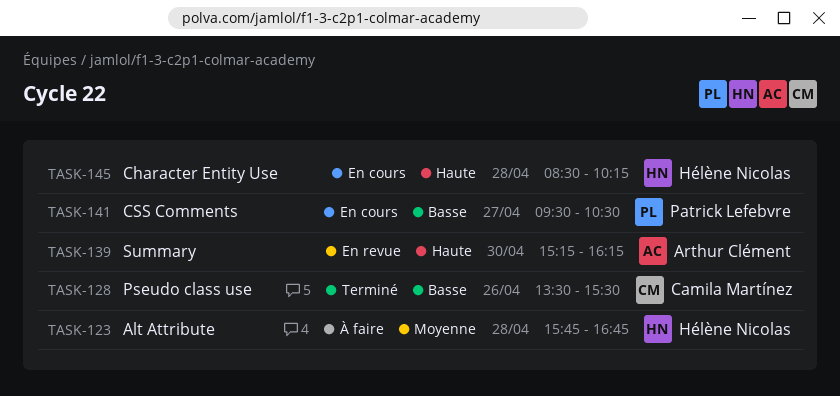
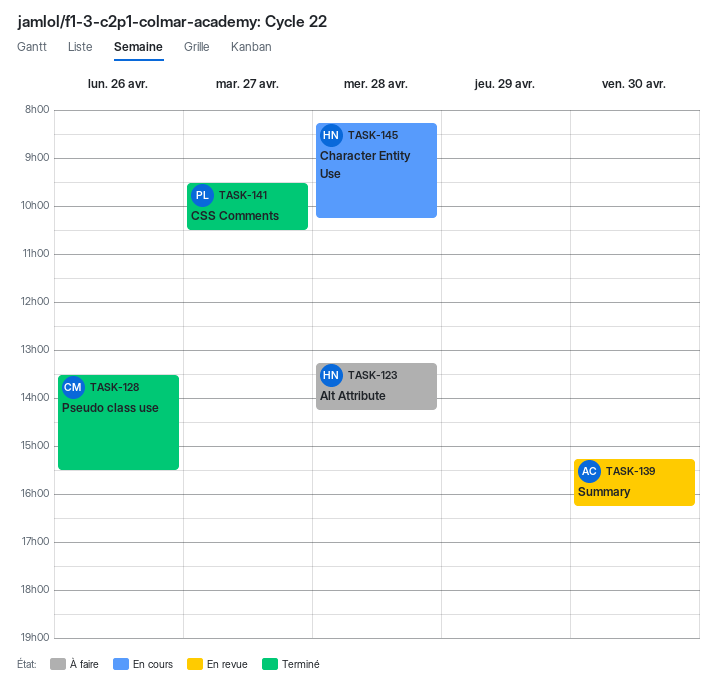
TASK-123, begins: 15:45 -> 13:15
TASK-123, ends: 16:45 -> 14:15
TASK-141, status: En cours -> Terminé
TASK-145, begins: 08:30 -> 08:15

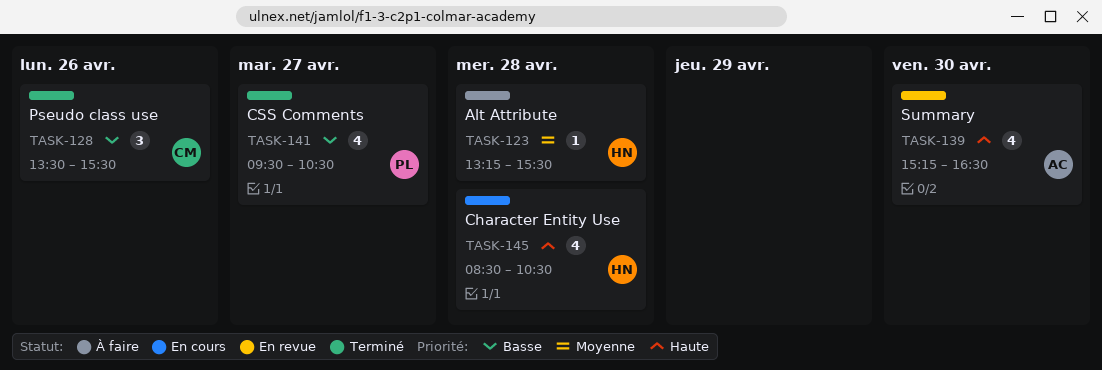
TASK-123, ends: 14:15 -> 15:30
TASK-139, ends: 16:15 -> 16:30
TASK-145, begins: 08:15 -> 08:30
TASK-145, ends: 10:15 -> 10:30

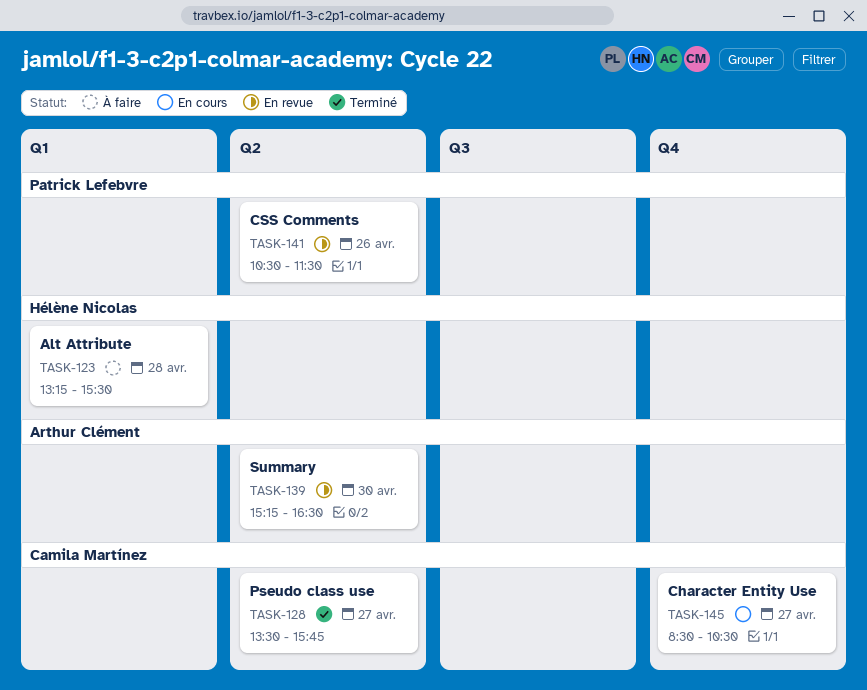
TASK-128, day: Apr 26 -> Apr 27
TASK-128, ends: 15:30 -> 15:45
TASK-141, status: Terminé -> En revue
TASK-141, day: Apr 27 -> Apr 26
TASK-141, begins: 09:30 -> 10:30
TASK-141, ends: 10:30 -> 11:30
TASK-145, owner: Hélène Nicolas -> Camila Martínez
TASK-145, day: Apr 28 -> Apr 27

